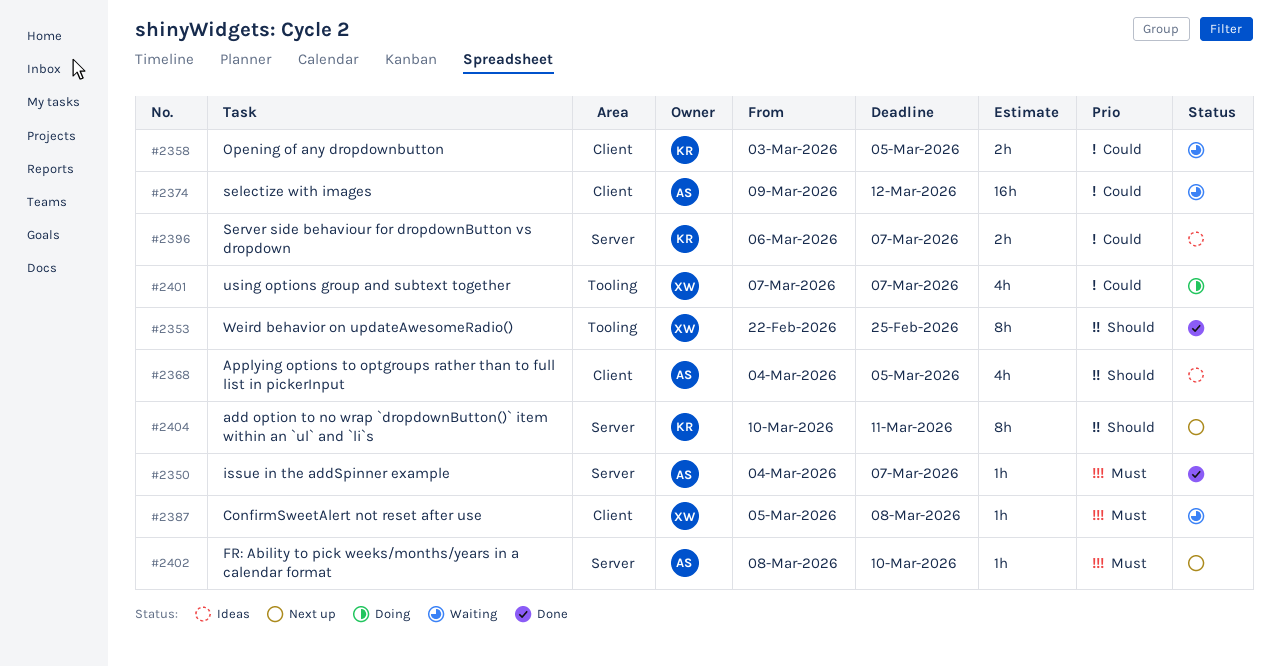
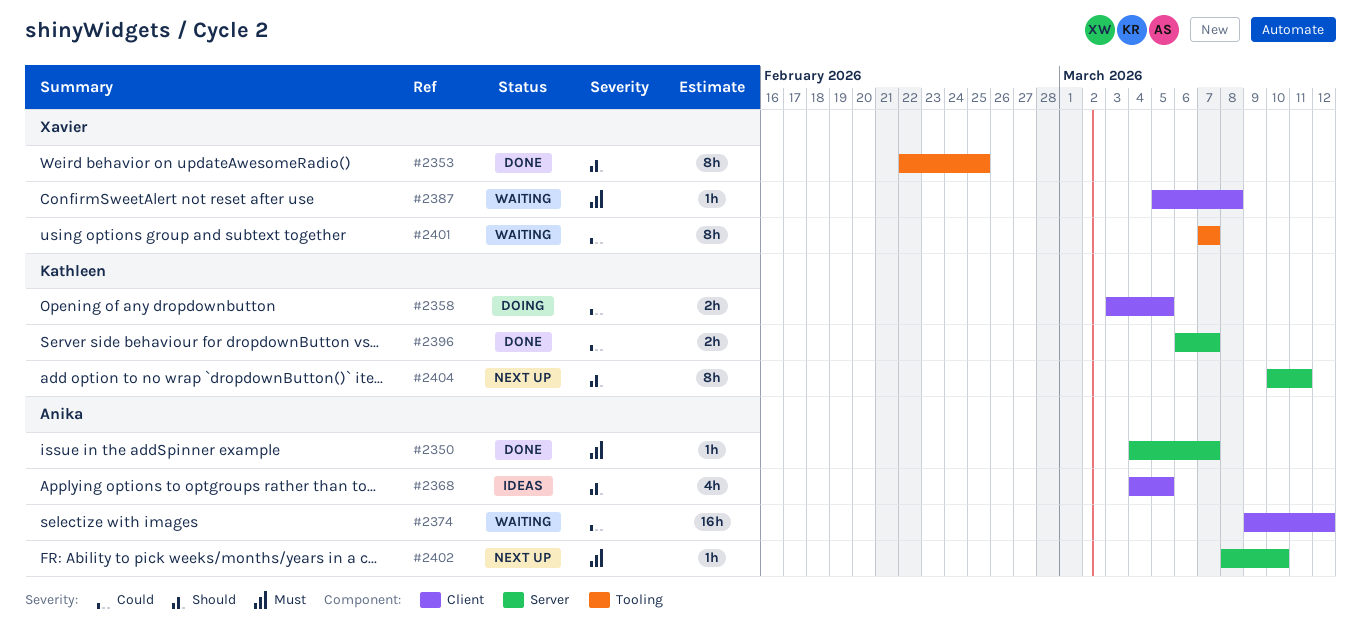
#2358, status: Waiting -> Doing
#2396, status: Ideas -> Done
#2401, status: Doing -> Waiting
#2401, estimate: 4h -> 8h

